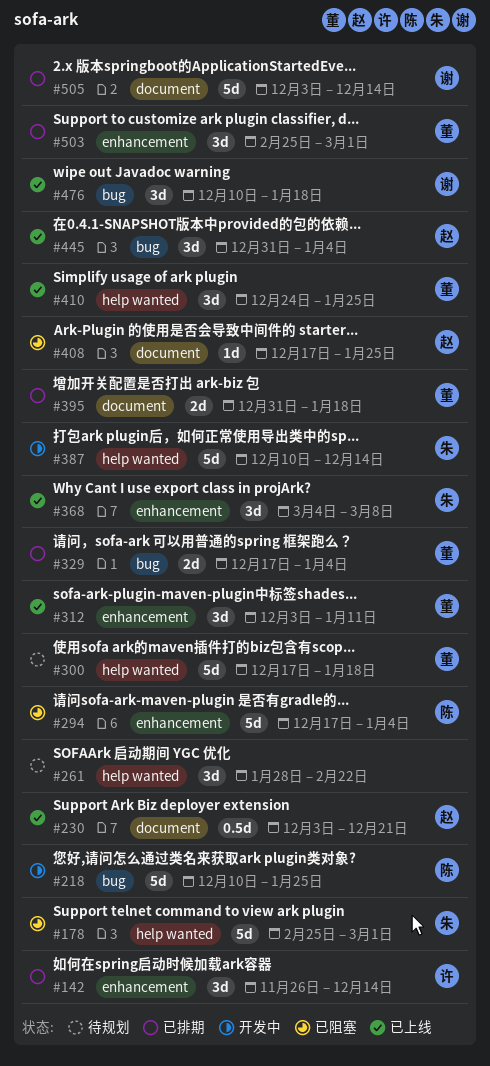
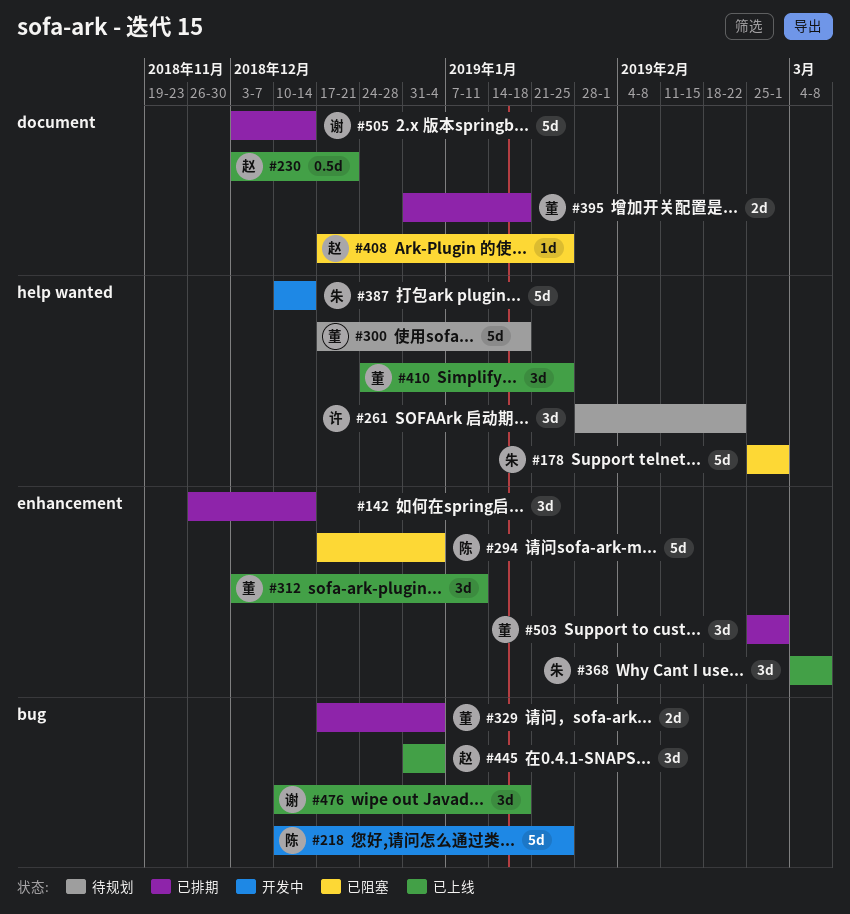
#142, owner: 许 -> none
#261, owner: none -> 许

